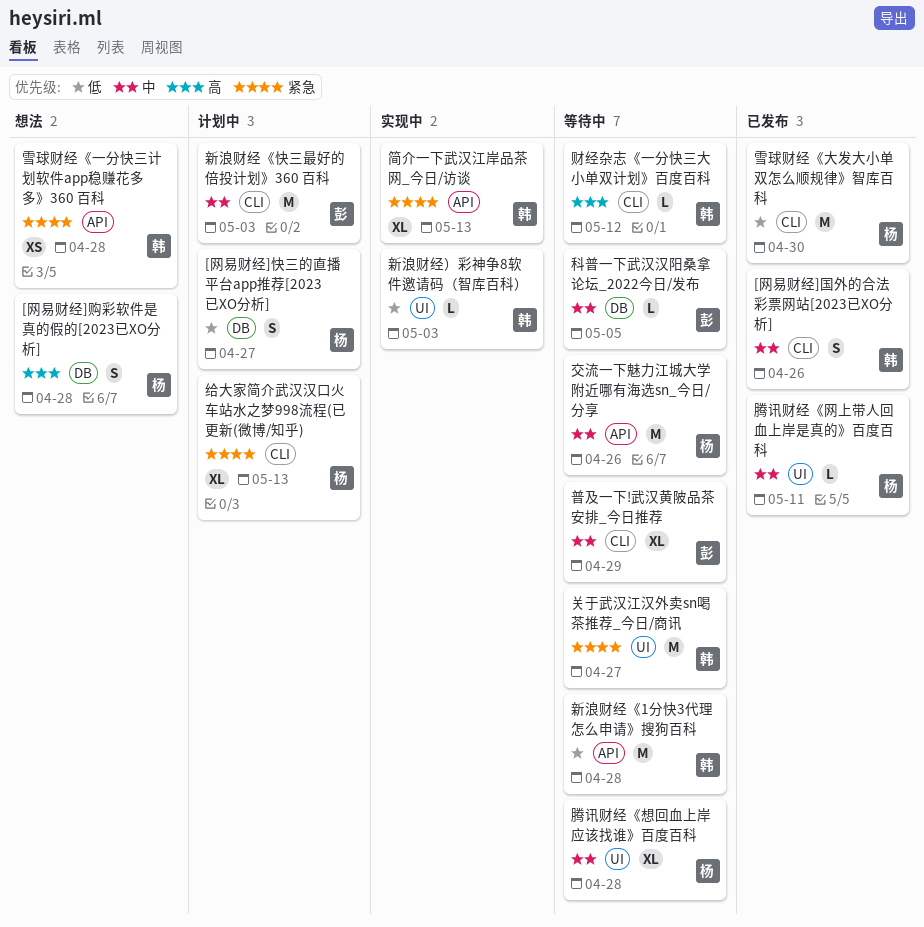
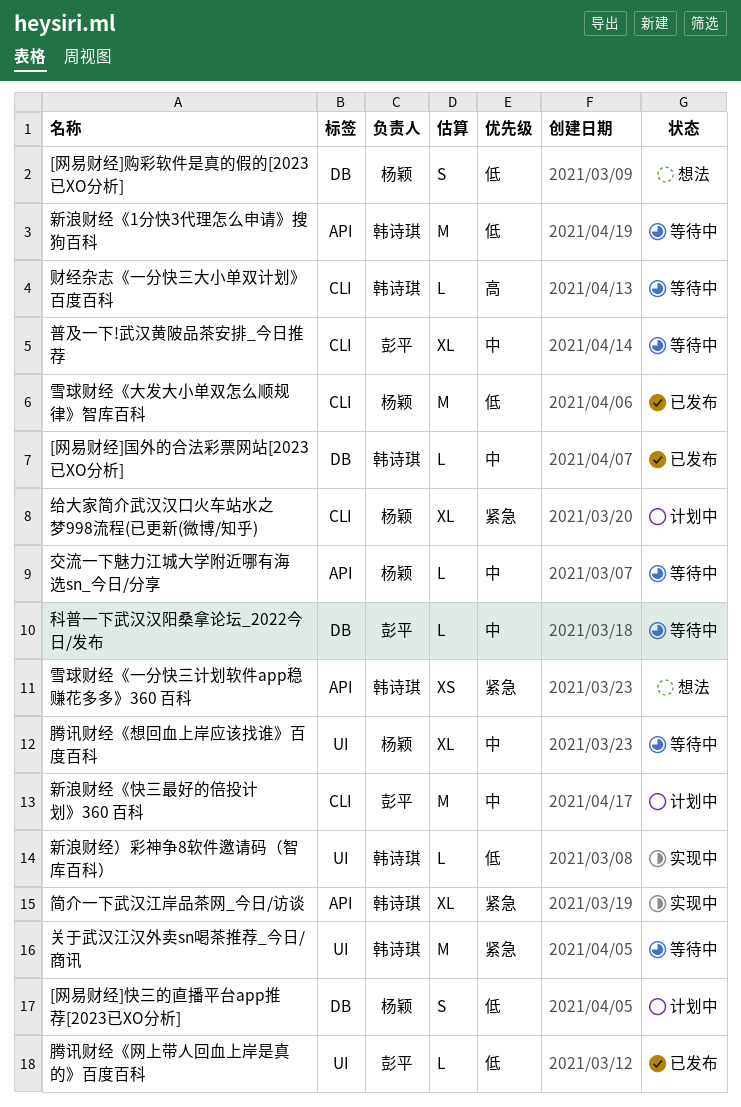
[网易财经]国外的合法彩票网站[2023已XO分析], label: CLI -> DB
[网易财经]国外的合法彩票网站[2023已XO分析], estimate: S -> L
[网易财经]购彩软件是真的假的[2023已XO分析], priority: 高 -> 低
交流一下魅力江城大学附近哪有海选sn_今日/分享, estimate: M -> L
腾讯财经《网上带人回血上岸是真的》百度百科, owner: 杨颖 -> 彭平
腾讯财经《网上带人回血上岸是真的》百度百科, priority: 中 -> 低

